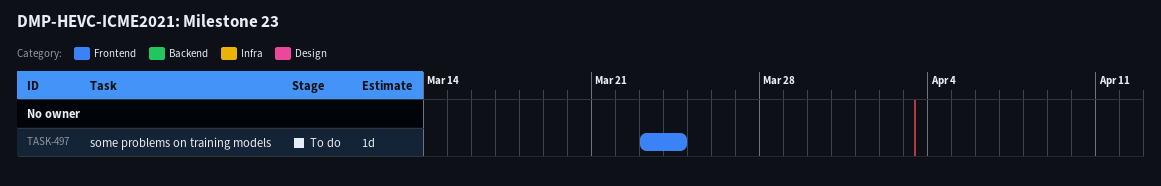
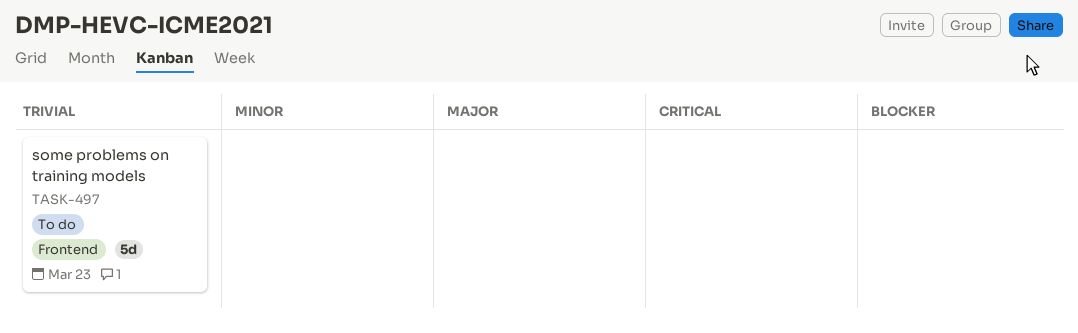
TASK-497, estimate: 1d -> 5d
TASK-497, due: Mar 24 -> Mar 23

